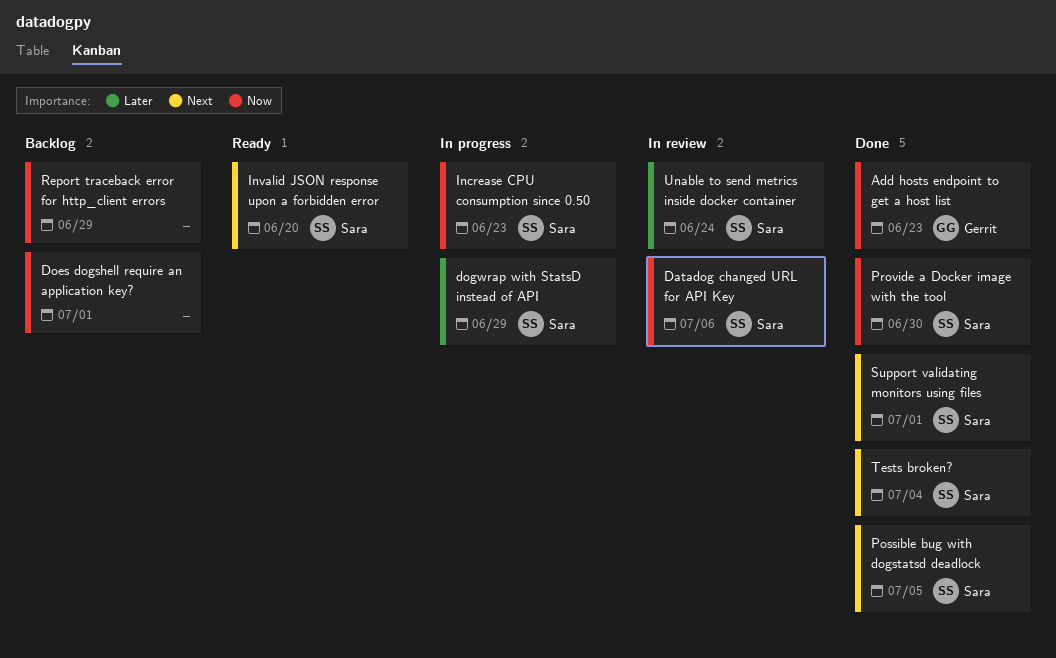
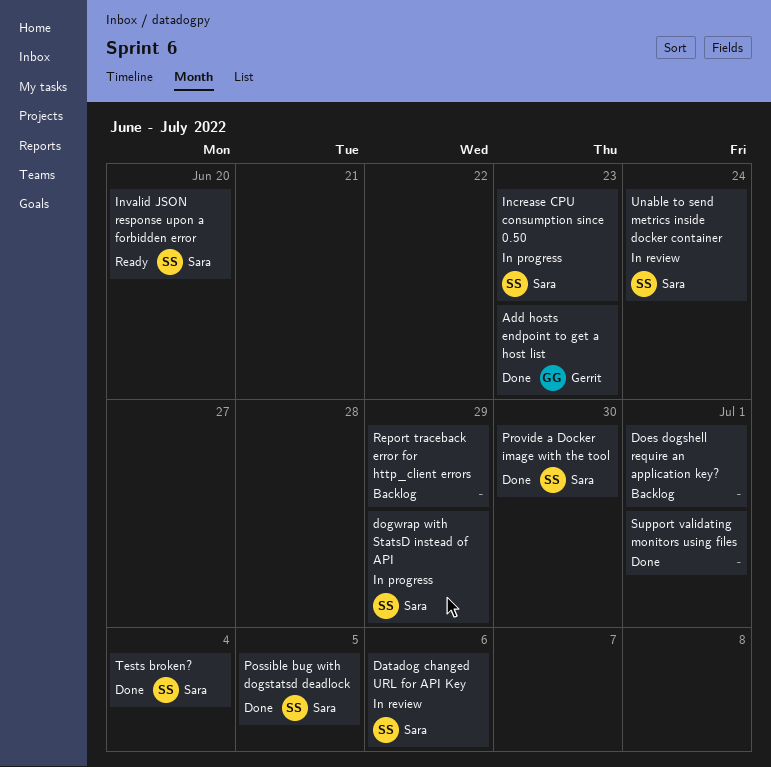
Support validating monitors using files, owner: Sara -> none

